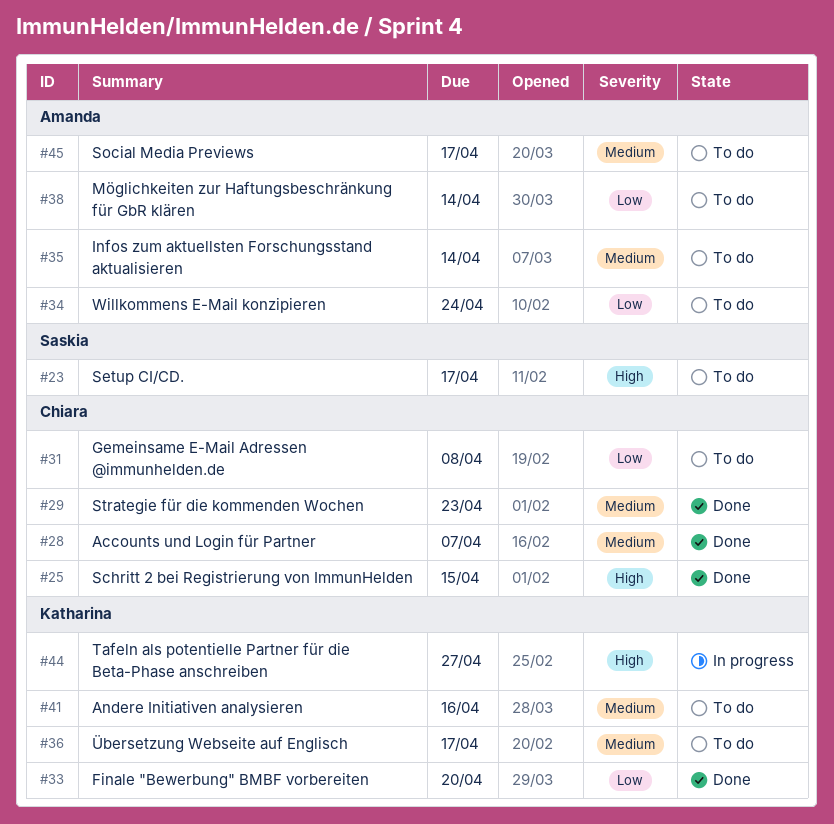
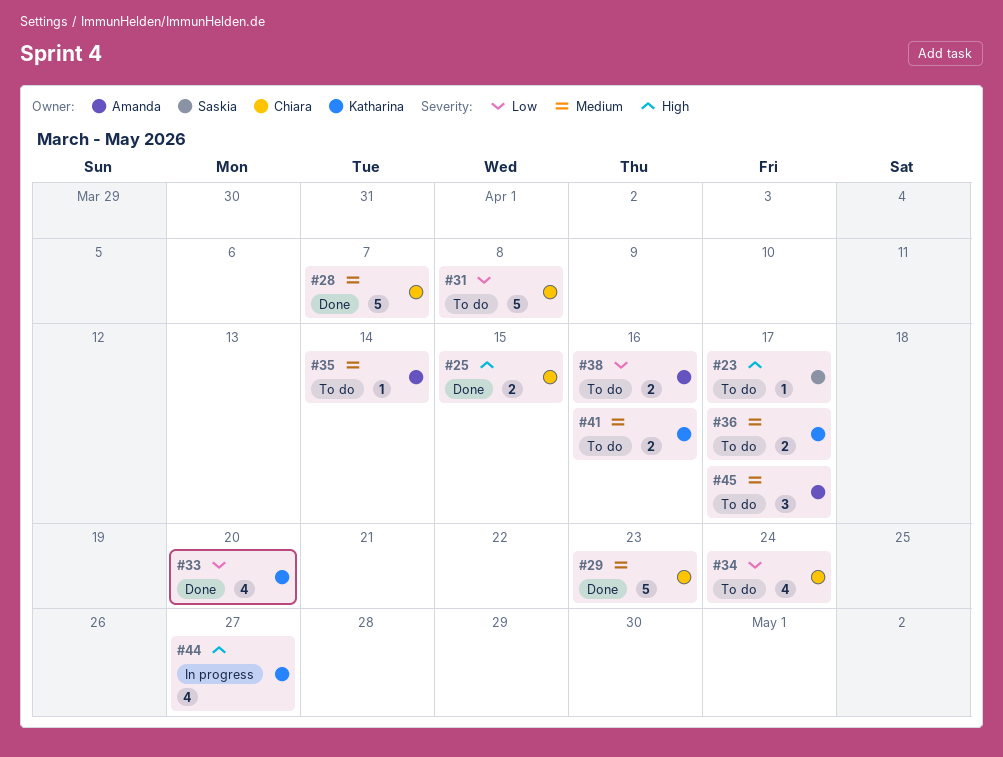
#34, owner: Amanda -> Chiara
#38, due: Apr 14 -> Apr 16

